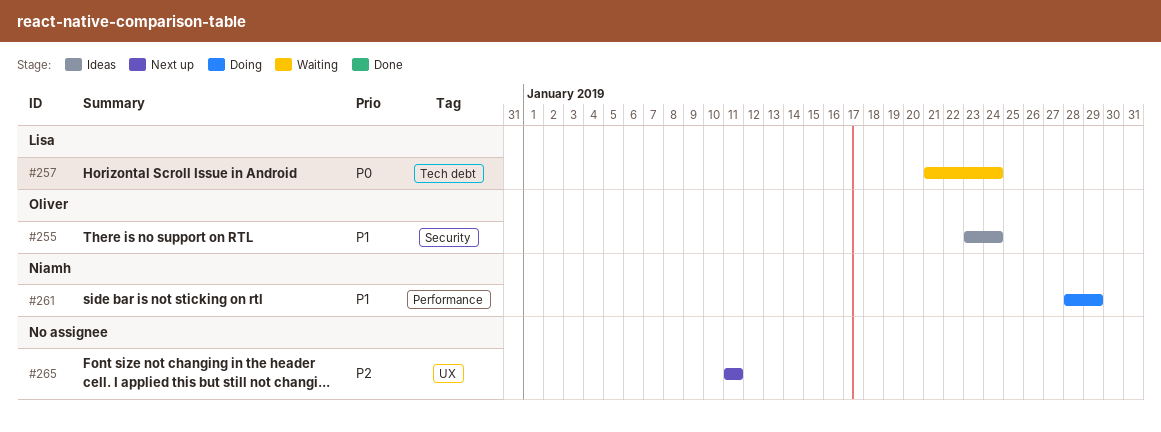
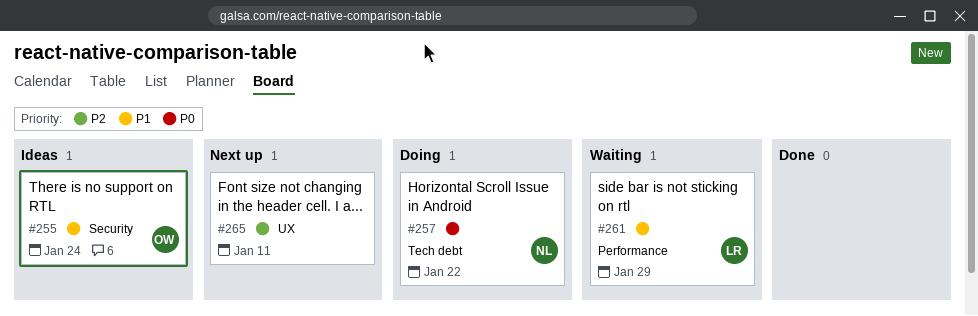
#257, status: Waiting -> Doing
#257, owner: Lisa -> Niamh
#257, due: Jan 24 -> Jan 22
#261, status: Doing -> Waiting
#261, owner: Niamh -> Lisa

